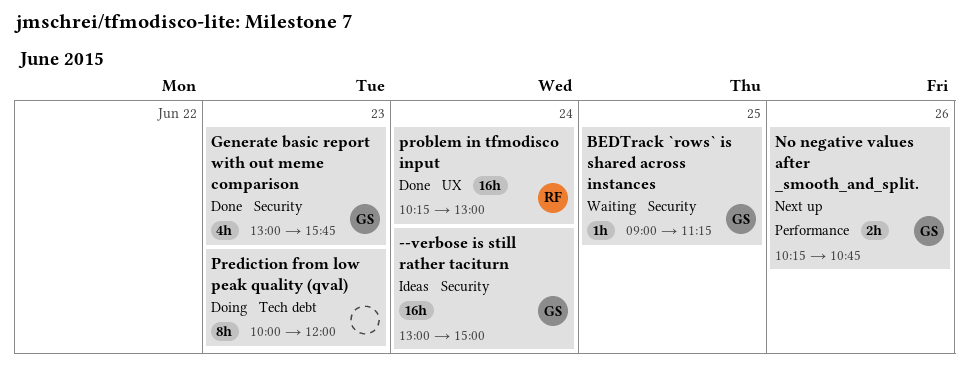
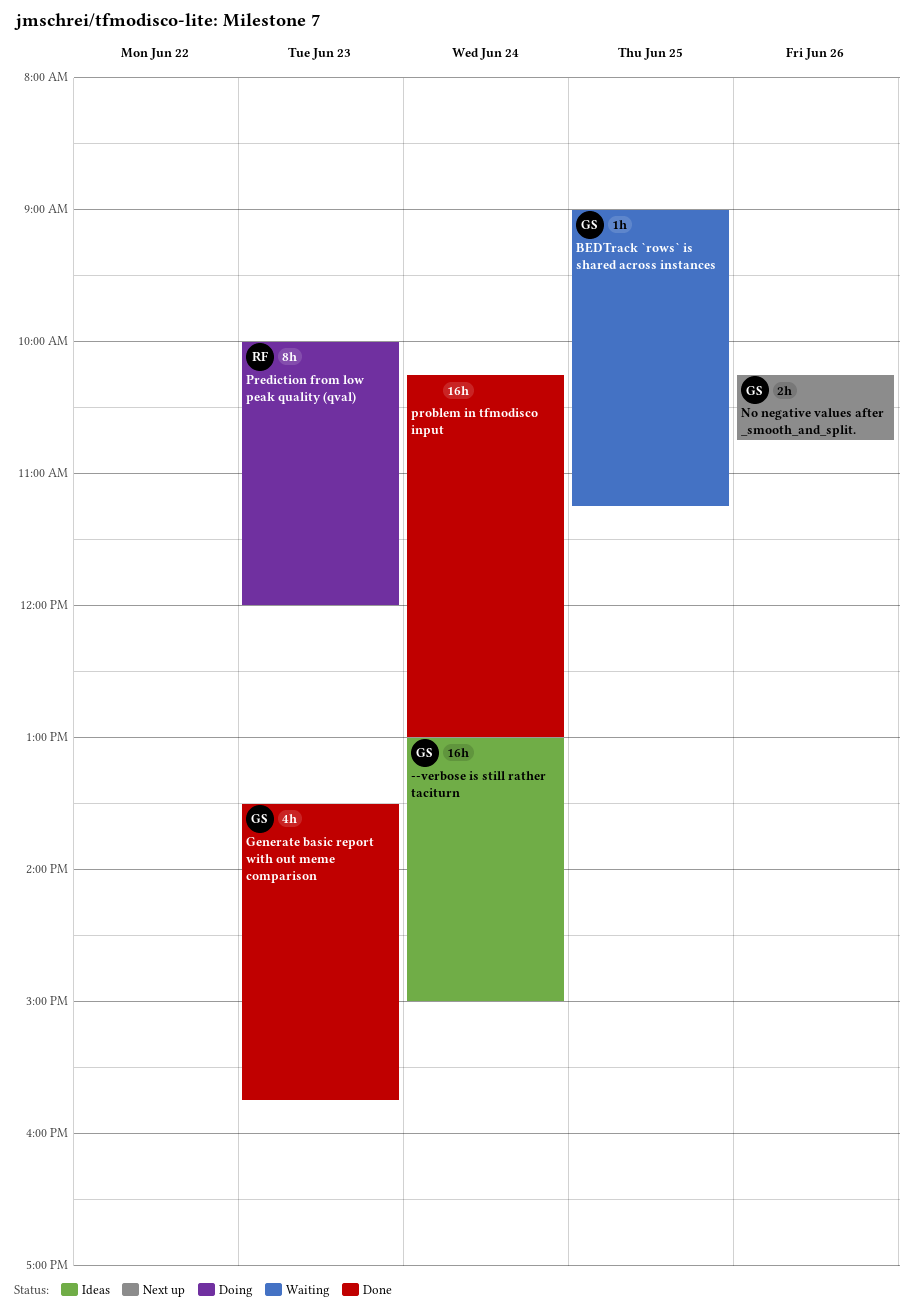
Generate basic report with out meme comparison, begins: 13:00 -> 13:30
Prediction from low peak quality (qval), owner: none -> RF
problem in tfmodisco input, owner: RF -> none

